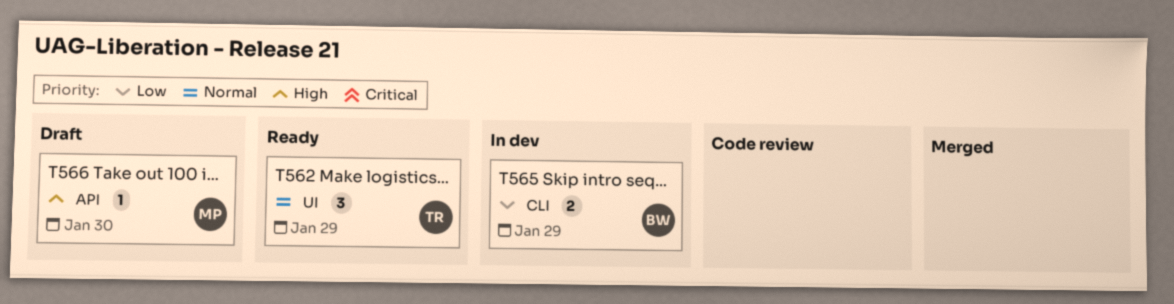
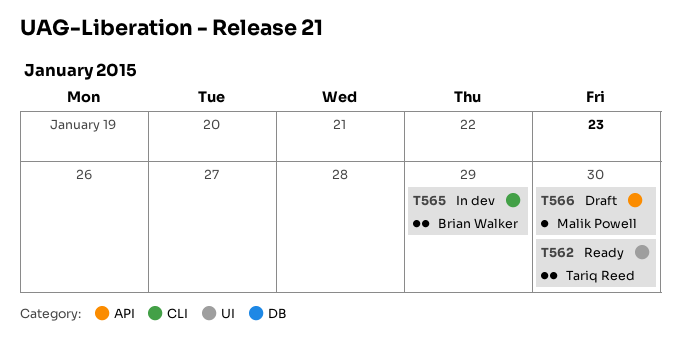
T562, estimate: 3 -> 2
T562, due: Jan 29 -> Jan 30

